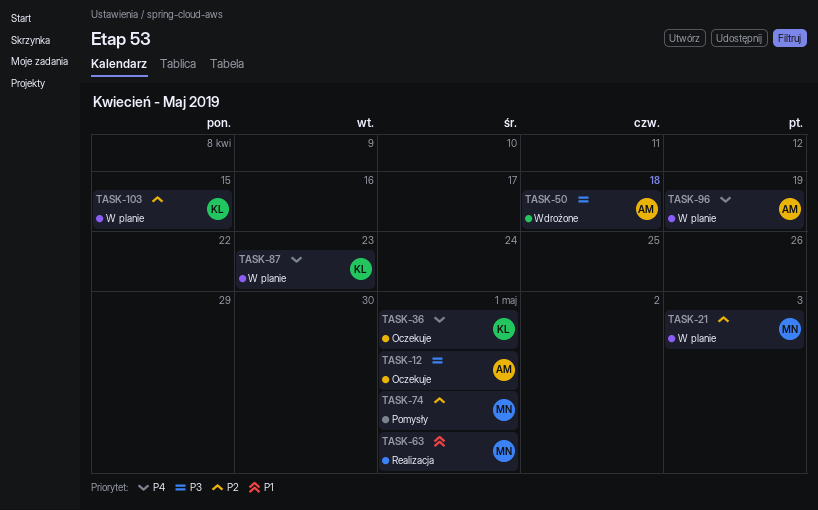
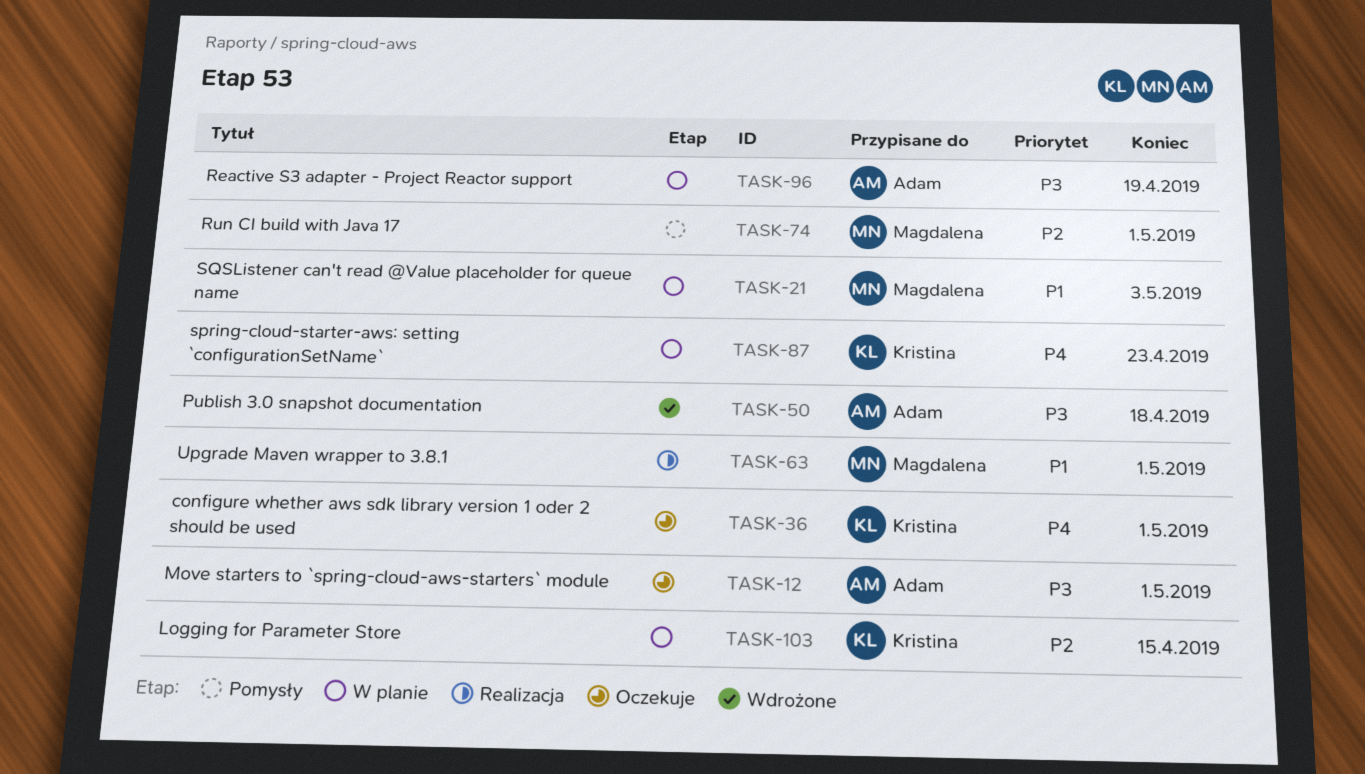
TASK-21, priority: P2 -> P1
TASK-96, priority: P4 -> P3

